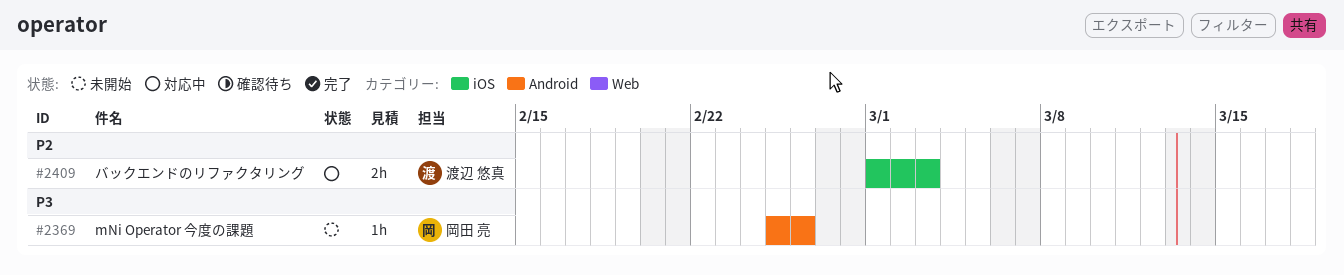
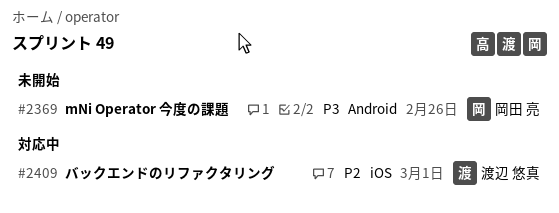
#2409, due: Mar 3 -> Mar 1

